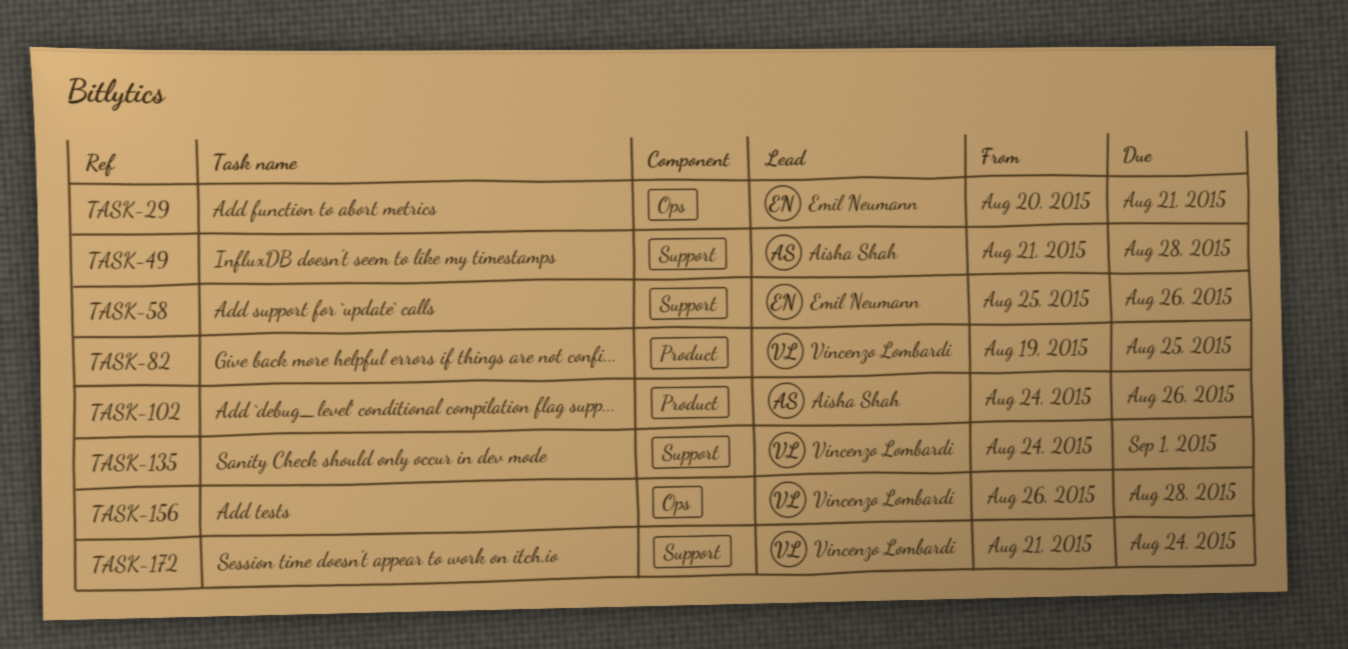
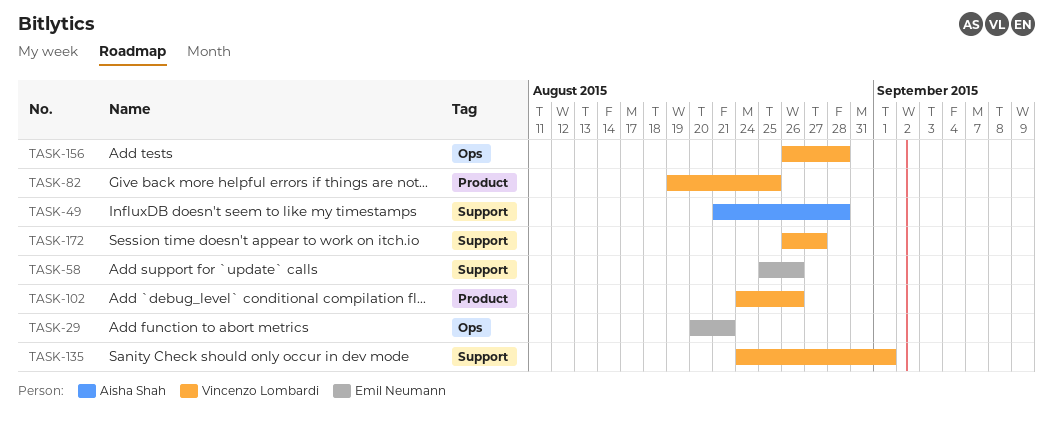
TASK-102, owner: Aisha Shah -> Vincenzo Lombardi
TASK-172, start: Aug 21 -> Aug 26
TASK-172, due: Aug 24 -> Aug 27

